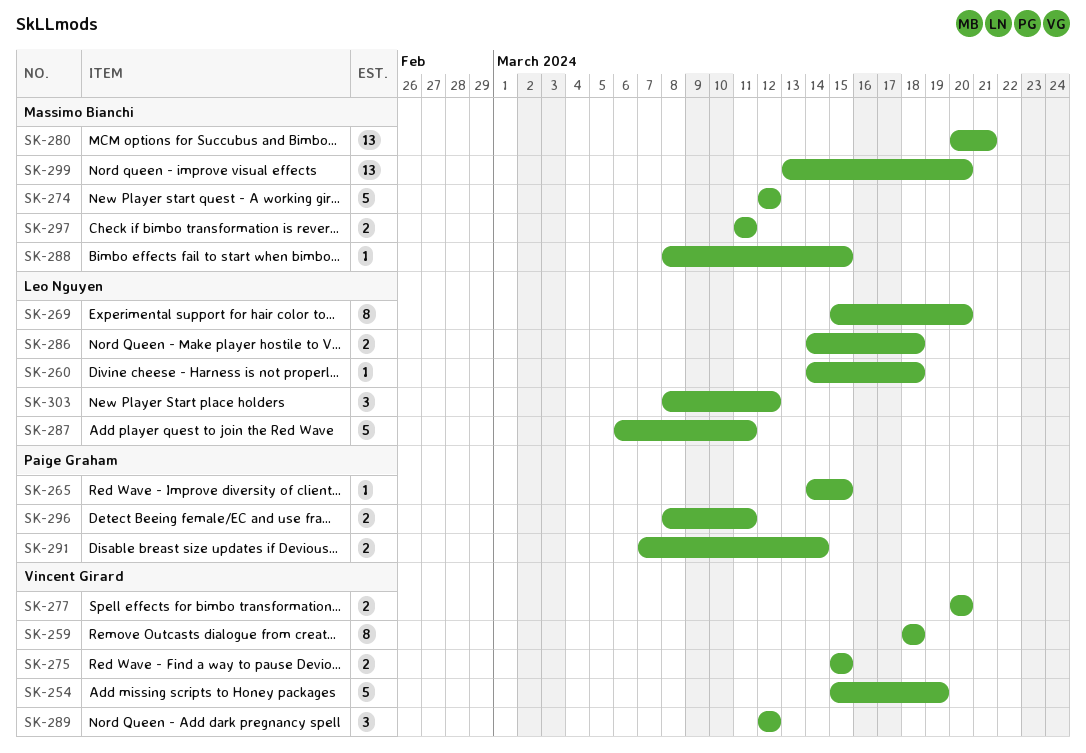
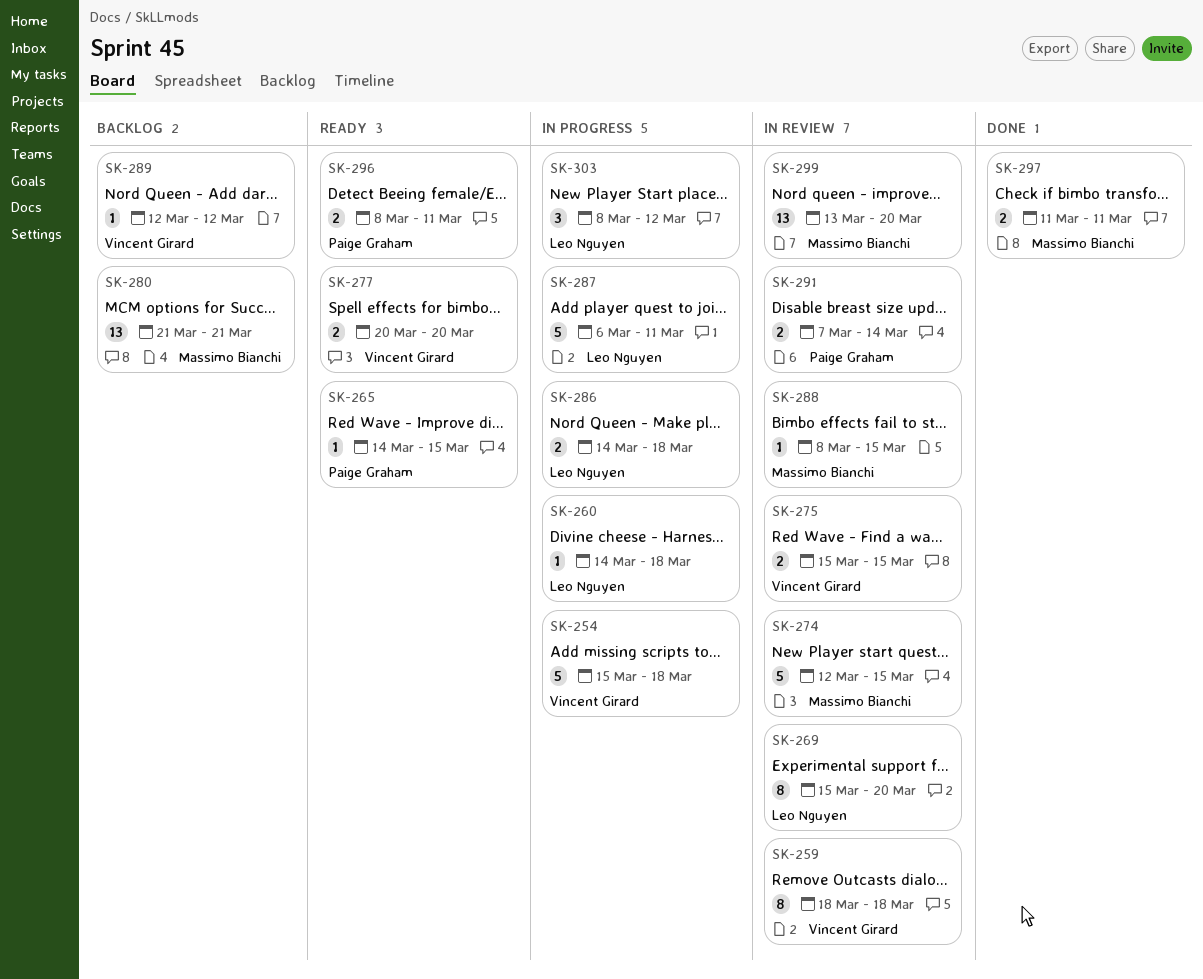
SK-254, due: Mar 19 -> Mar 18
SK-274, due: Mar 12 -> Mar 15
SK-280, start: Mar 20 -> Mar 21
SK-289, estimate: 3 -> 1

